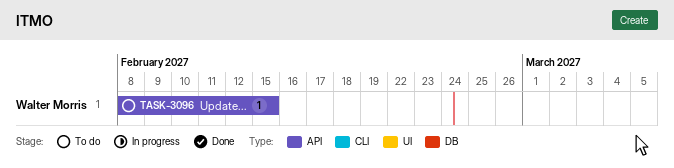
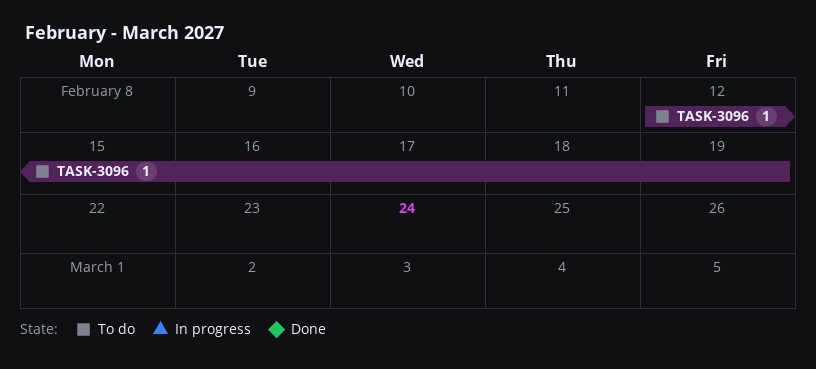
TASK-3096, start: Feb 8 -> Feb 12
TASK-3096, due: Feb 15 -> Feb 19

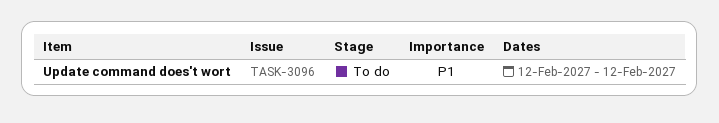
TASK-3096, due: Feb 19 -> Feb 12

